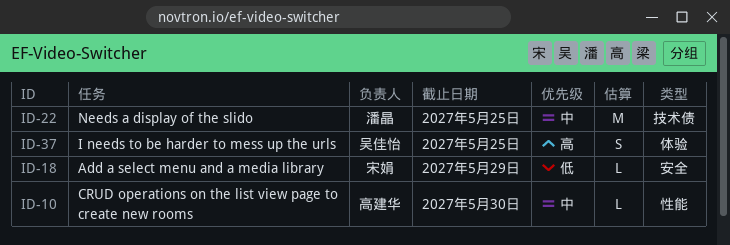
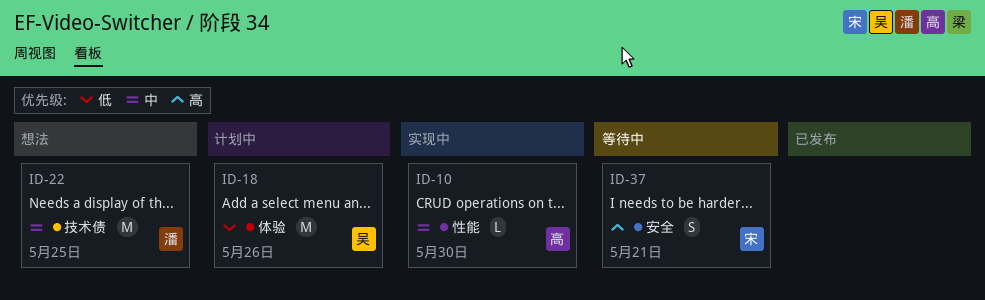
ID-18, owner: 宋娟 -> 吴佳怡
ID-18, label: 安全 -> 体验
ID-18, estimate: L -> M
ID-18, due: May 29 -> May 26
ID-37, owner: 吴佳怡 -> 宋娟
ID-37, label: 体验 -> 安全
ID-37, due: May 25 -> May 21

